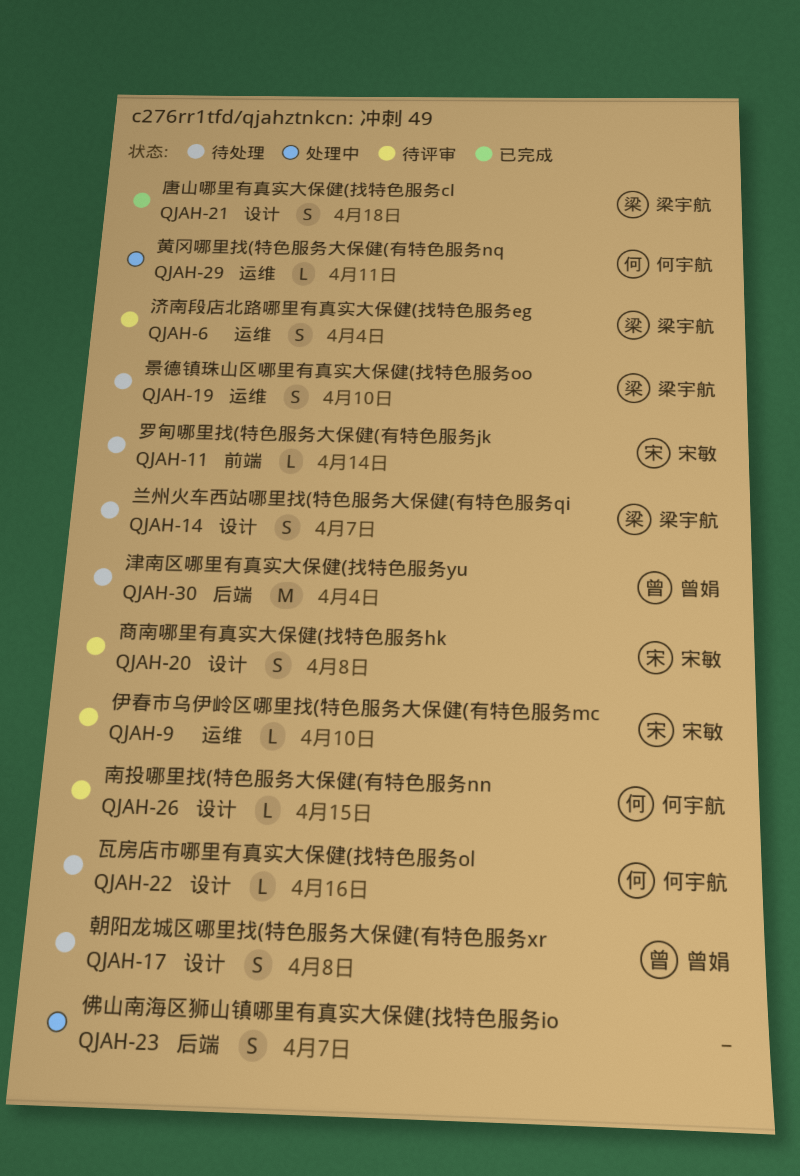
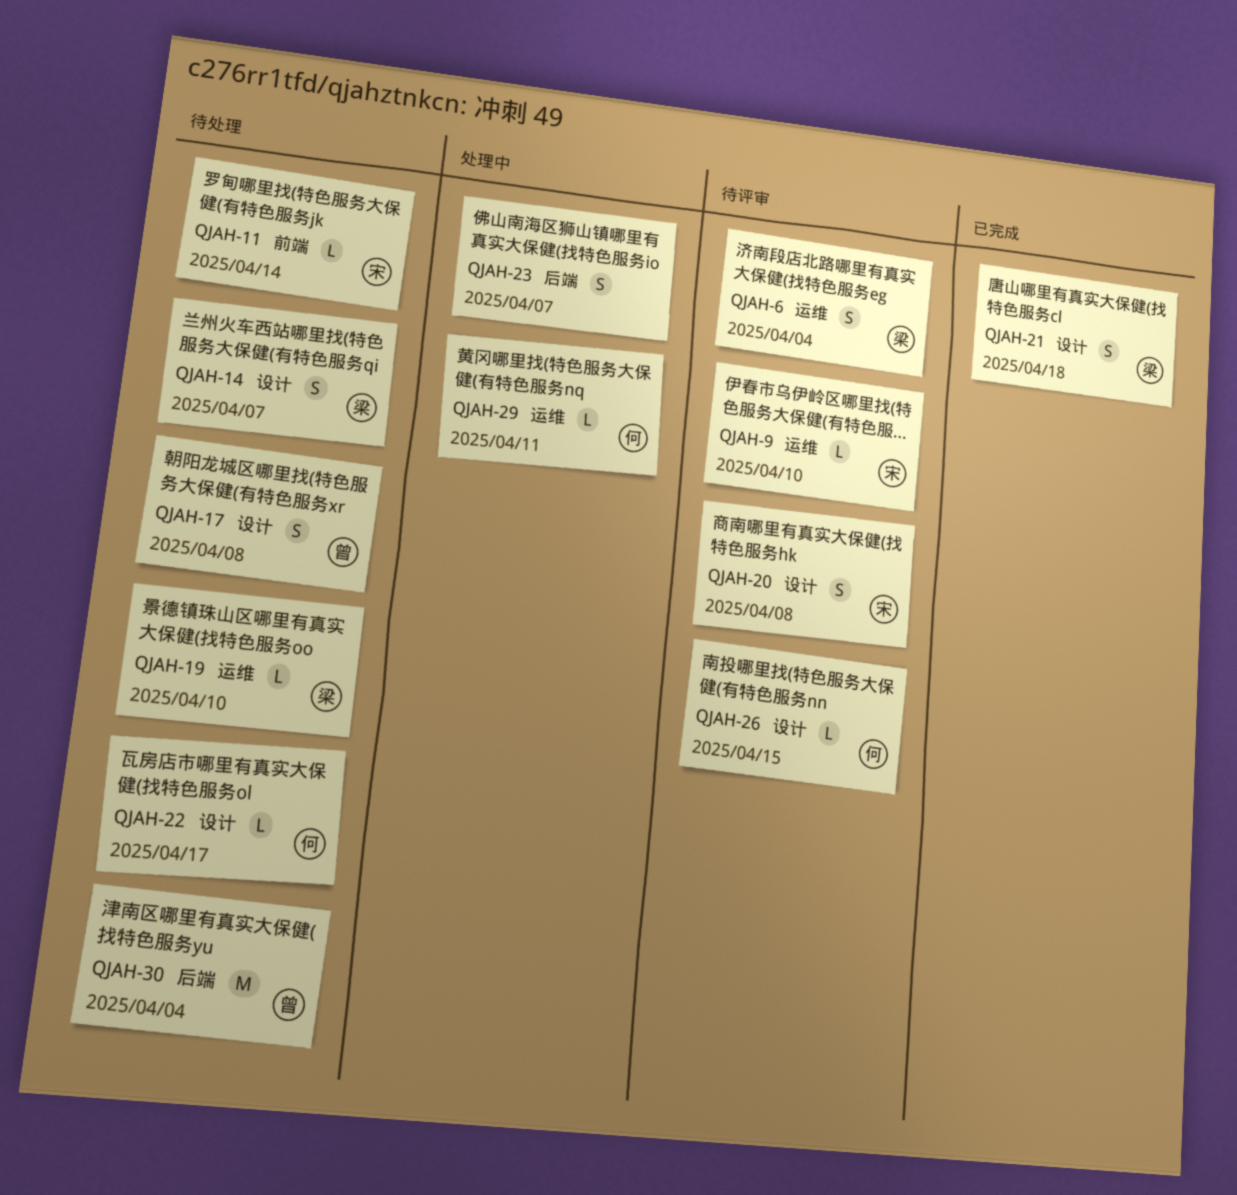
QJAH-19, estimate: S -> L
QJAH-22, due: Apr 16 -> Apr 17

